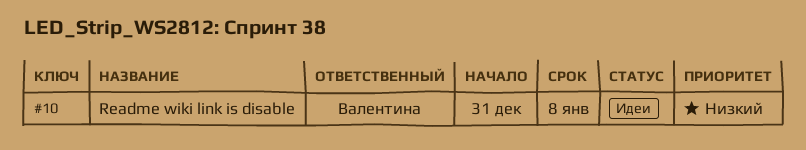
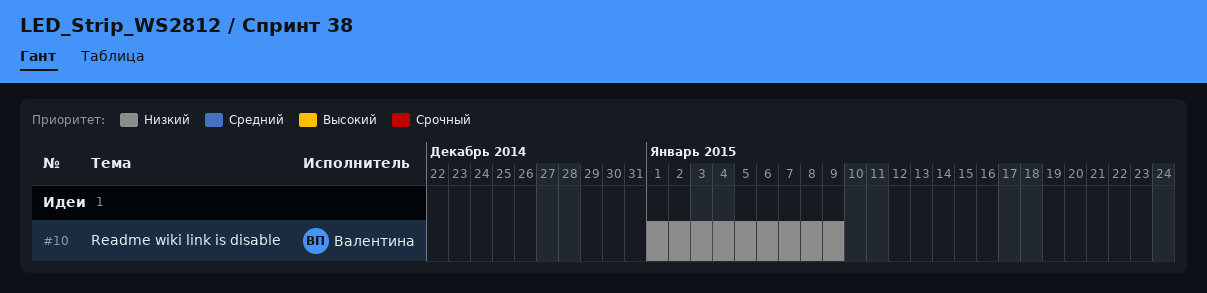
#10, start: Dec 31 -> Jan 1
#10, due: Jan 8 -> Jan 9

